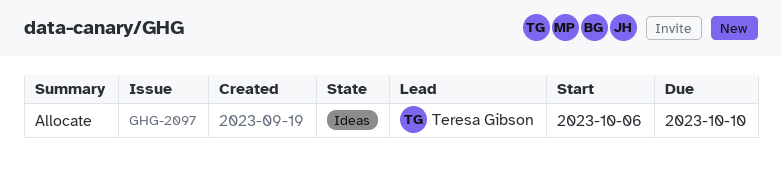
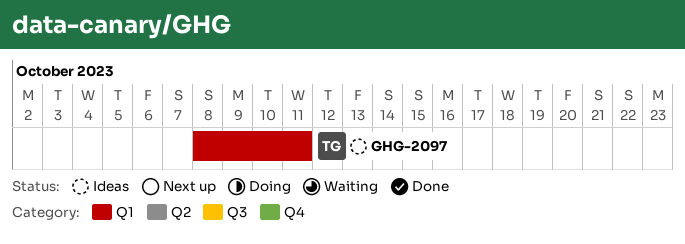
GHG-2097, start: Oct 6 -> Oct 8
GHG-2097, due: Oct 10 -> Oct 11

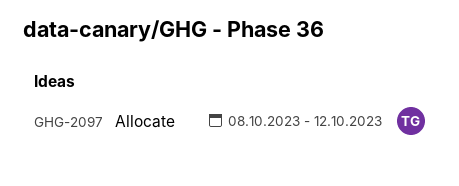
GHG-2097, due: Oct 11 -> Oct 12

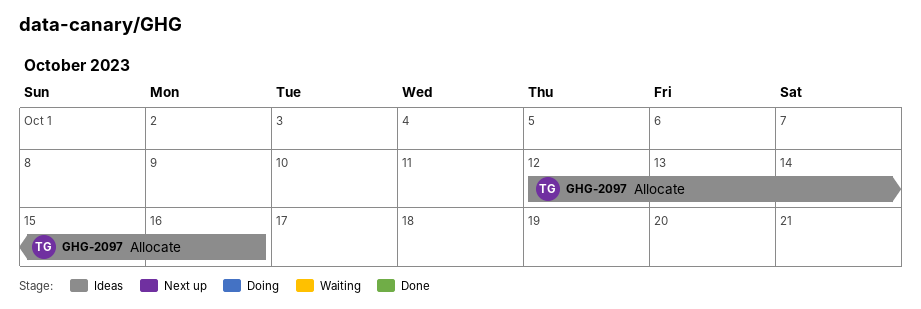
GHG-2097, start: Oct 8 -> Oct 12
GHG-2097, due: Oct 12 -> Oct 16

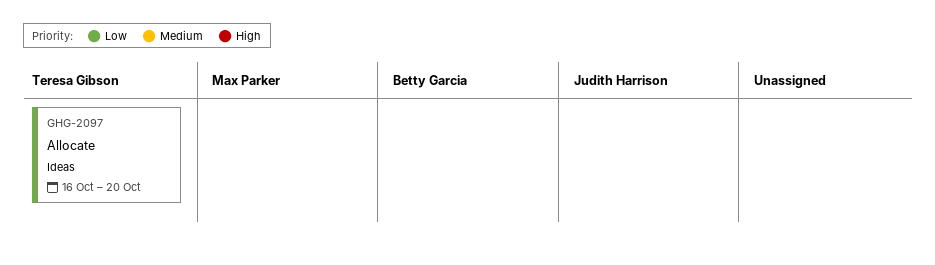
GHG-2097, start: Oct 12 -> Oct 16
GHG-2097, due: Oct 16 -> Oct 20

